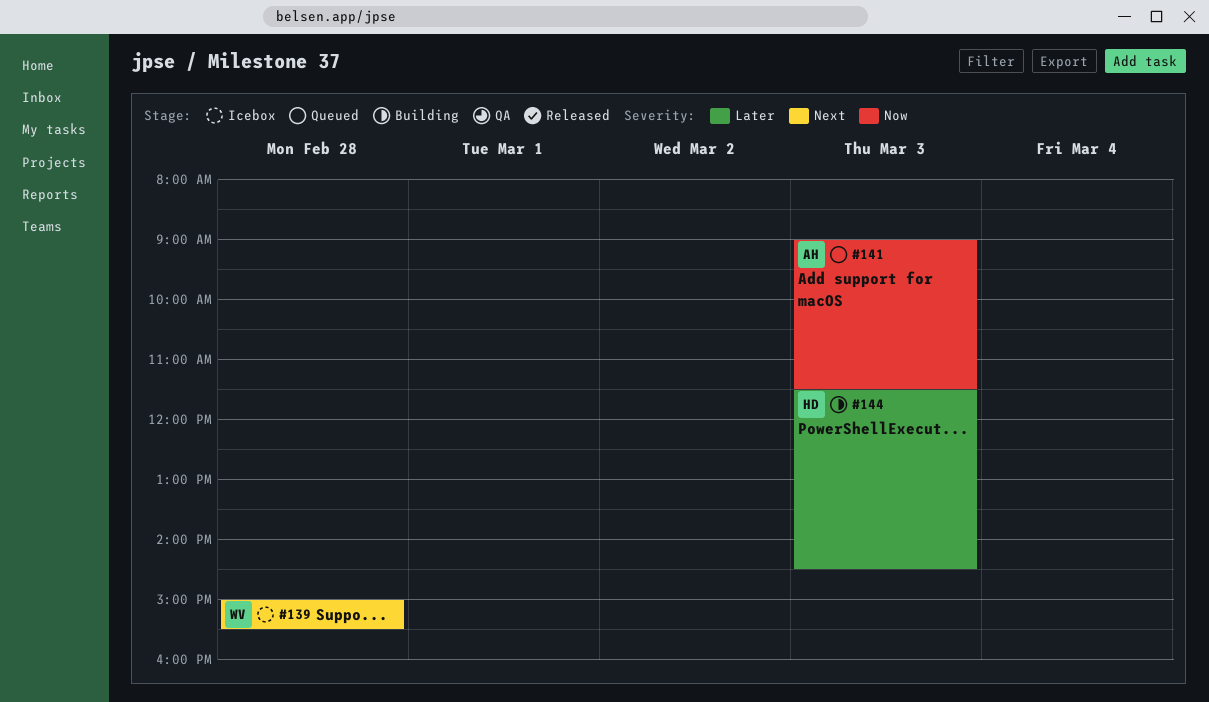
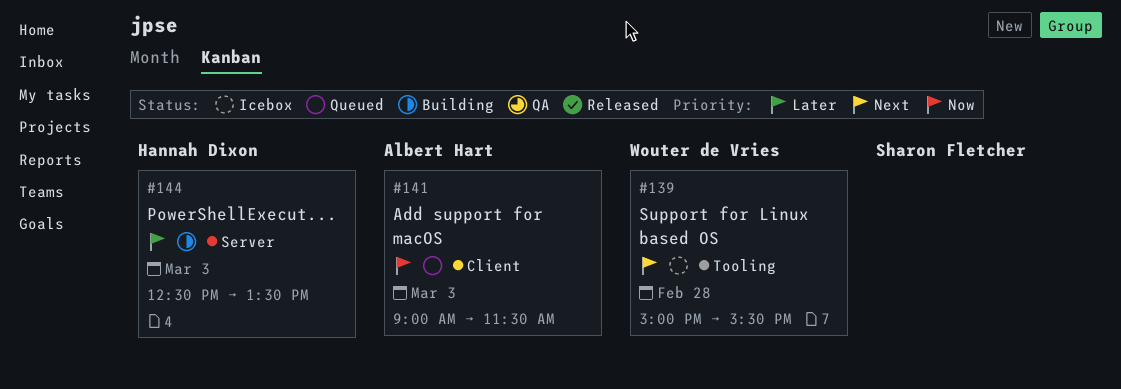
#144, begins: 11:30 -> 12:30
#144, ends: 14:30 -> 13:30

